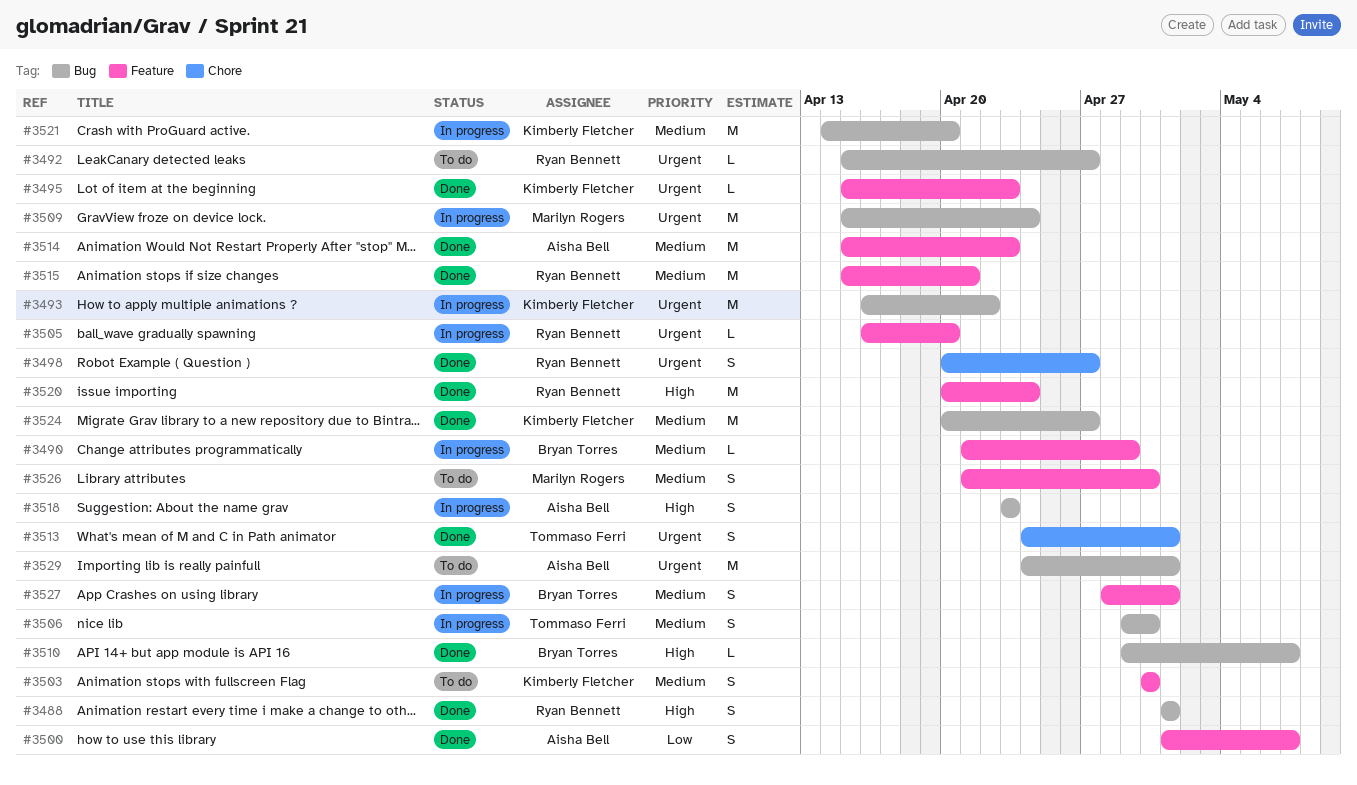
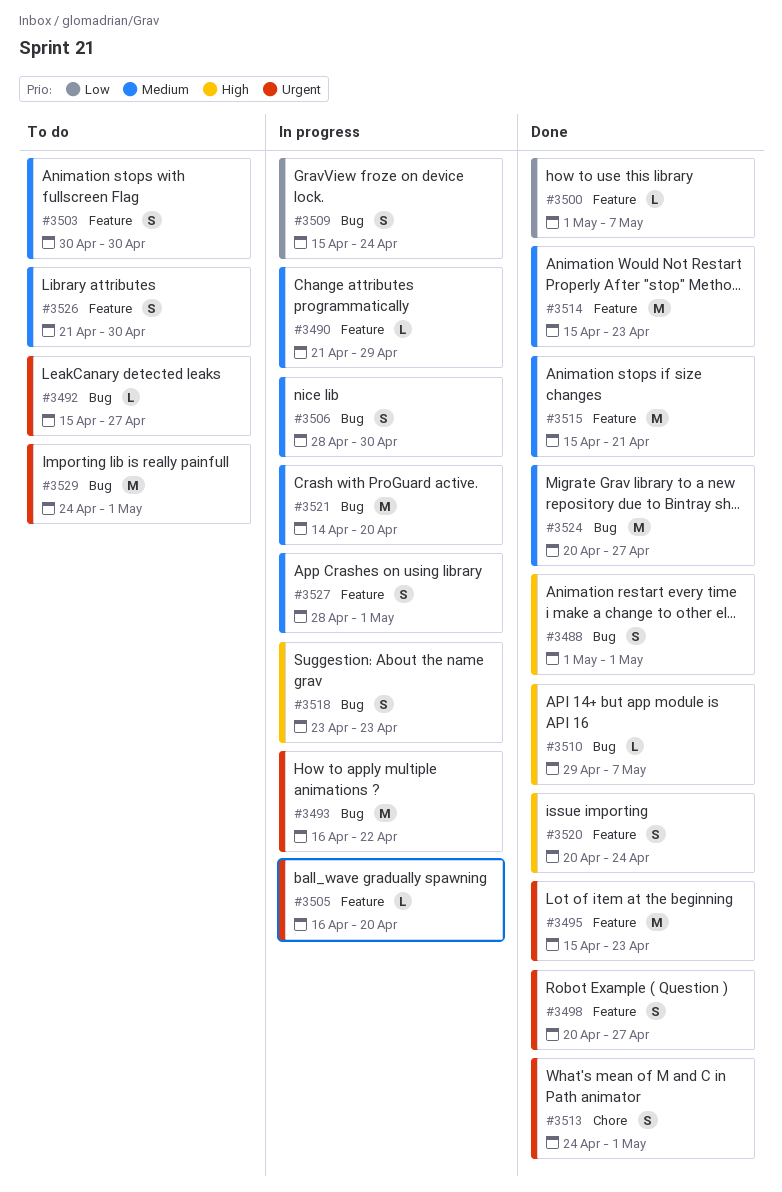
#3495, estimate: L -> M
#3498, label: Chore -> Feature
#3500, estimate: S -> L
#3506, start: Apr 29 -> Apr 28
#3509, priority: Urgent -> Low
#3509, estimate: M -> S
#3520, estimate: M -> S

